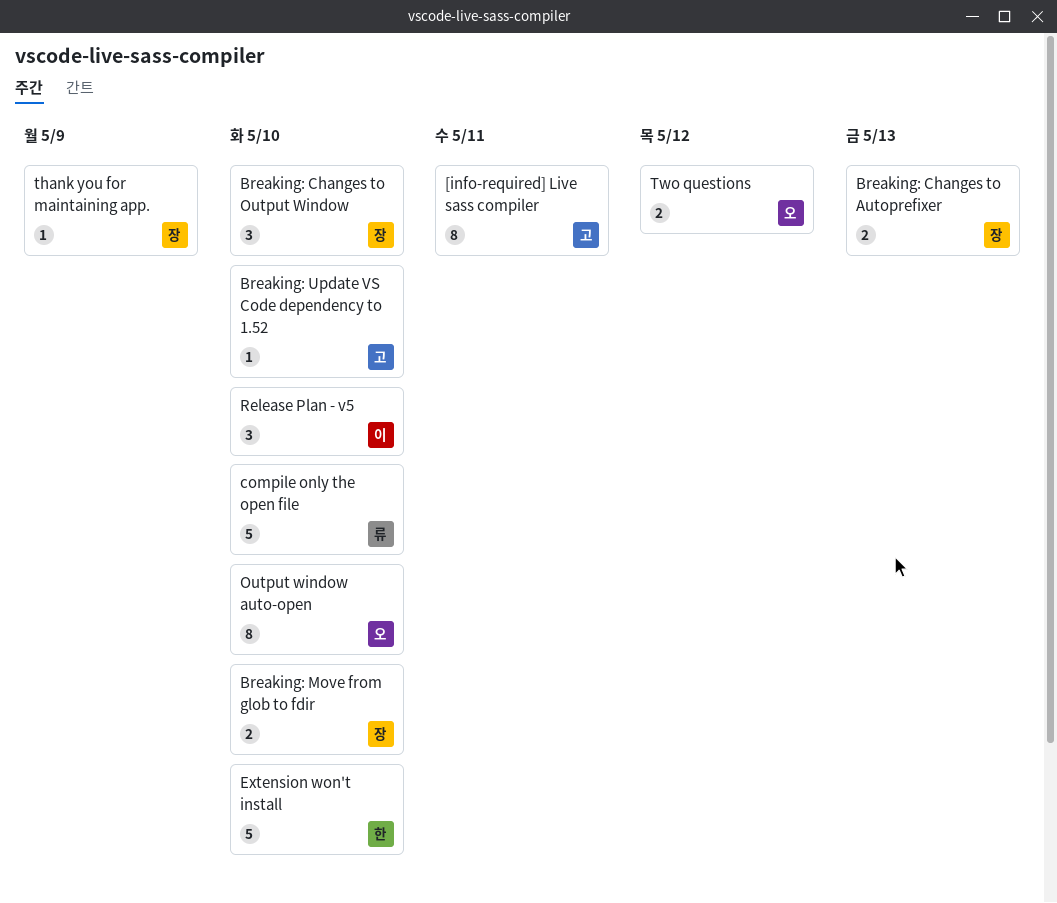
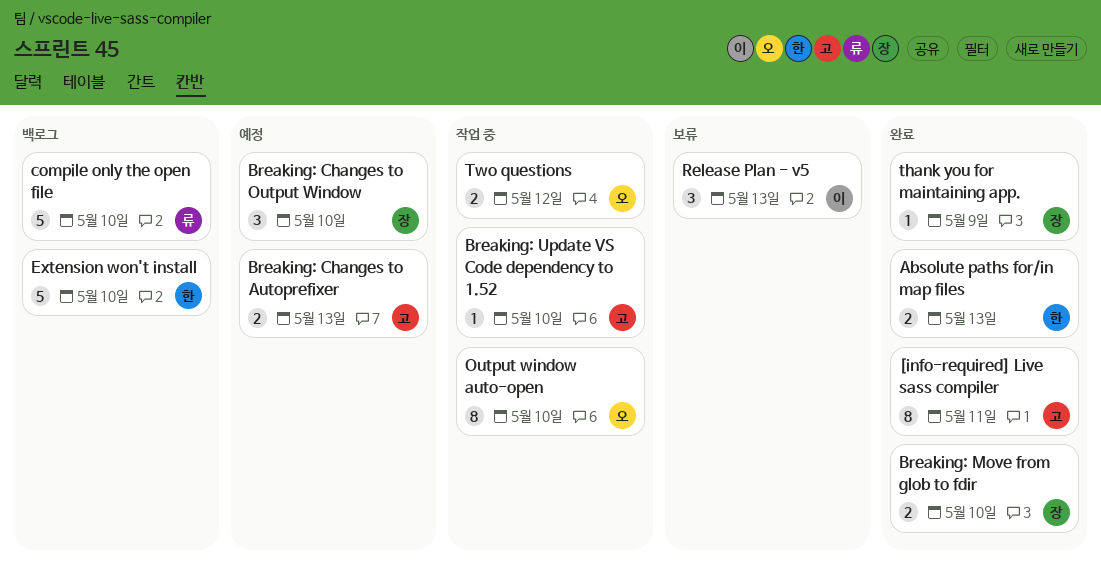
Absolute paths for/in map files: none -> present
Breaking: Changes to Autoprefixer, owner: 장 -> 고
Release Plan - v5, due: May 10 -> May 13

